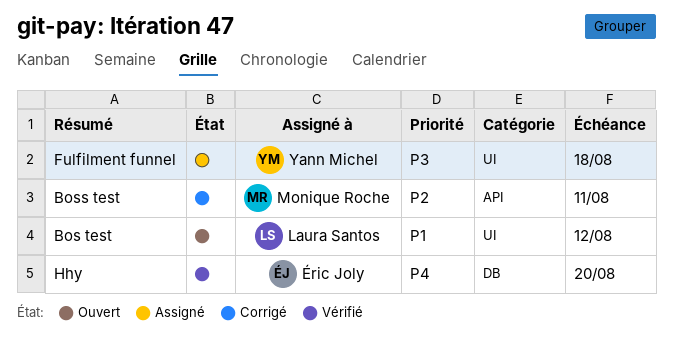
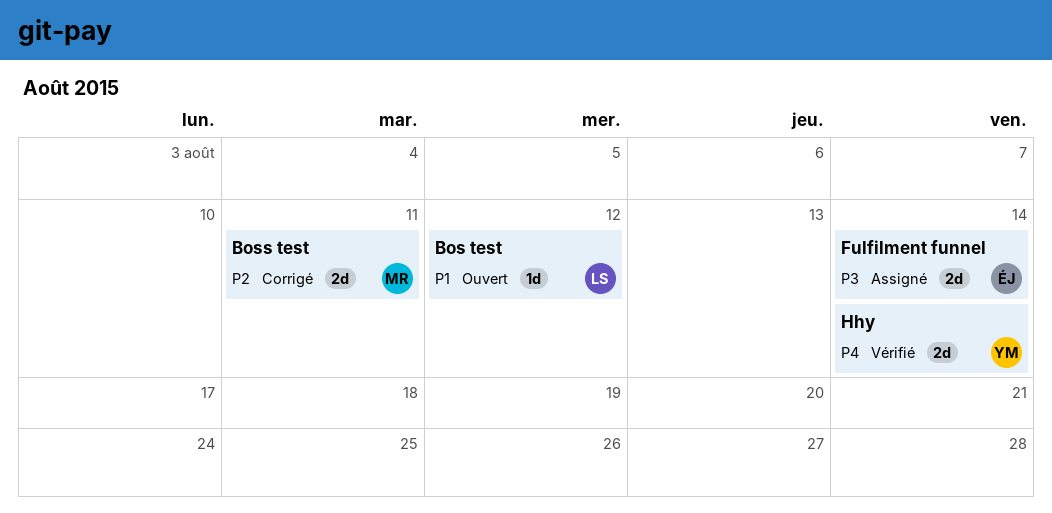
Fulfilment funnel, owner: Yann Michel -> Éric Joly
Fulfilment funnel, due: Aug 18 -> Aug 14
Hhy, owner: Éric Joly -> Yann Michel
Hhy, due: Aug 20 -> Aug 14

